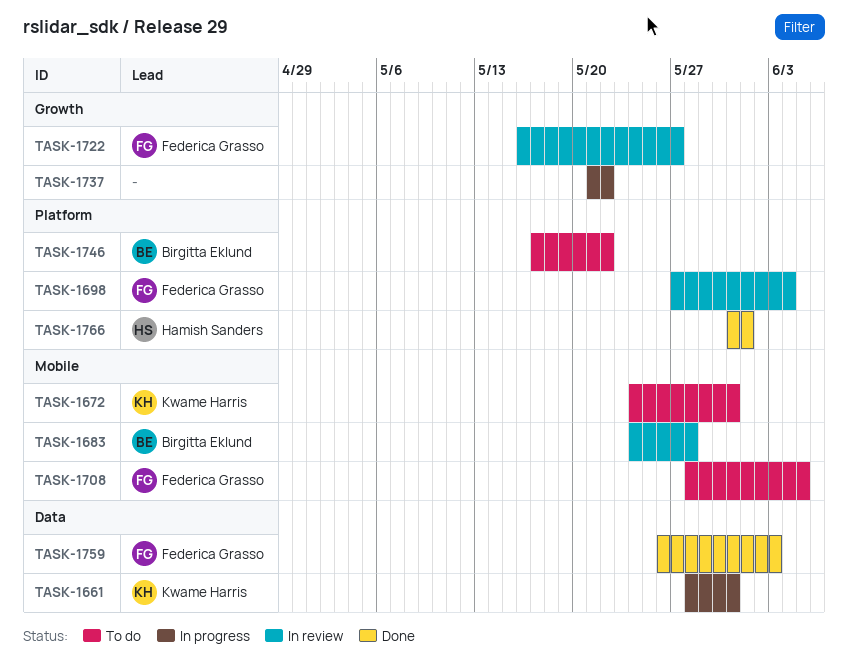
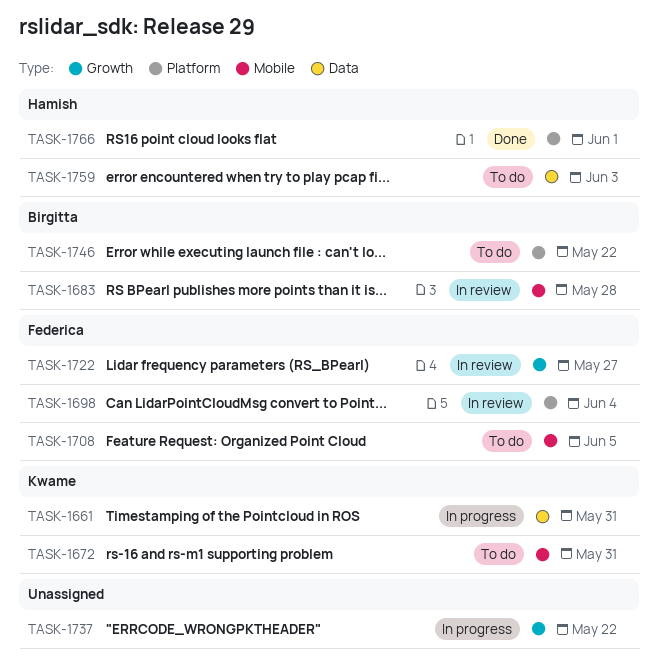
TASK-1759, status: Done -> To do
TASK-1759, owner: Federica Grasso -> Hamish Sanders

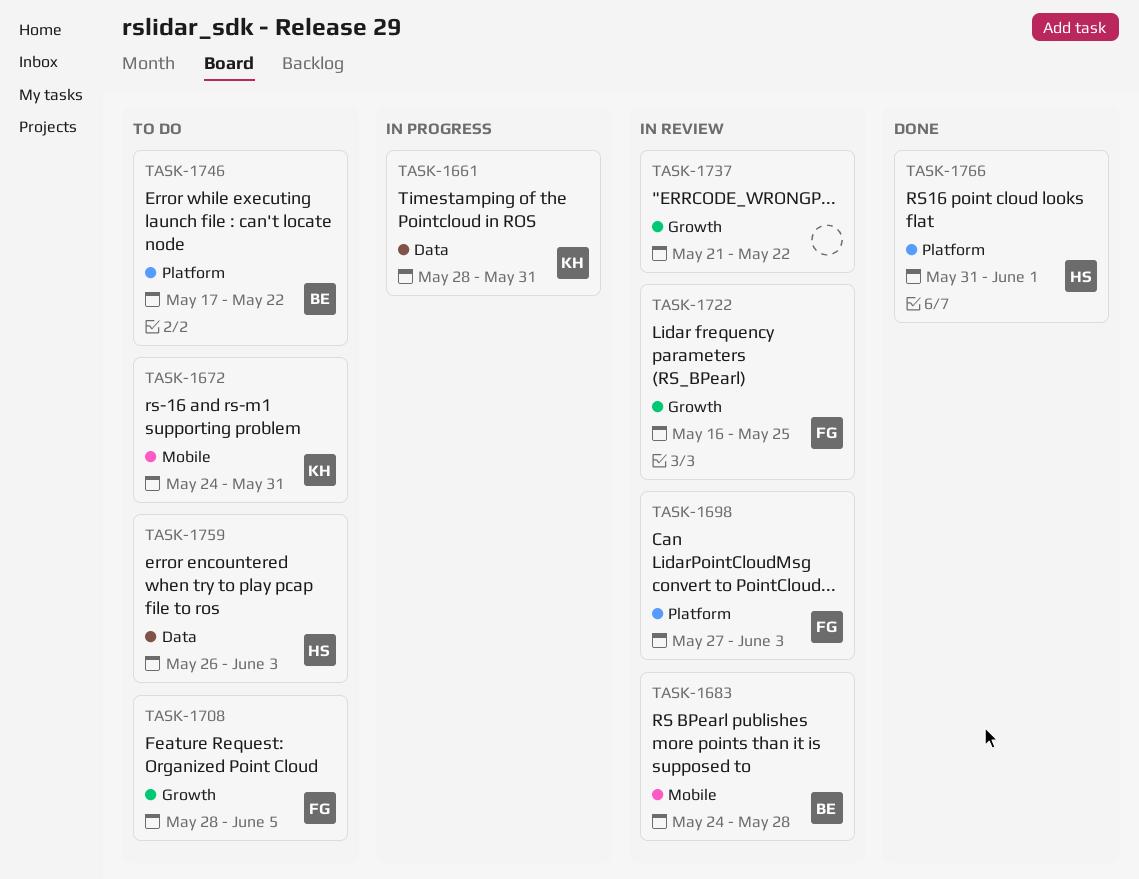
TASK-1698, due: Jun 4 -> Jun 3
TASK-1708, label: Mobile -> Growth
TASK-1722, due: May 27 -> May 25
TASK-1737, status: In progress -> In review

